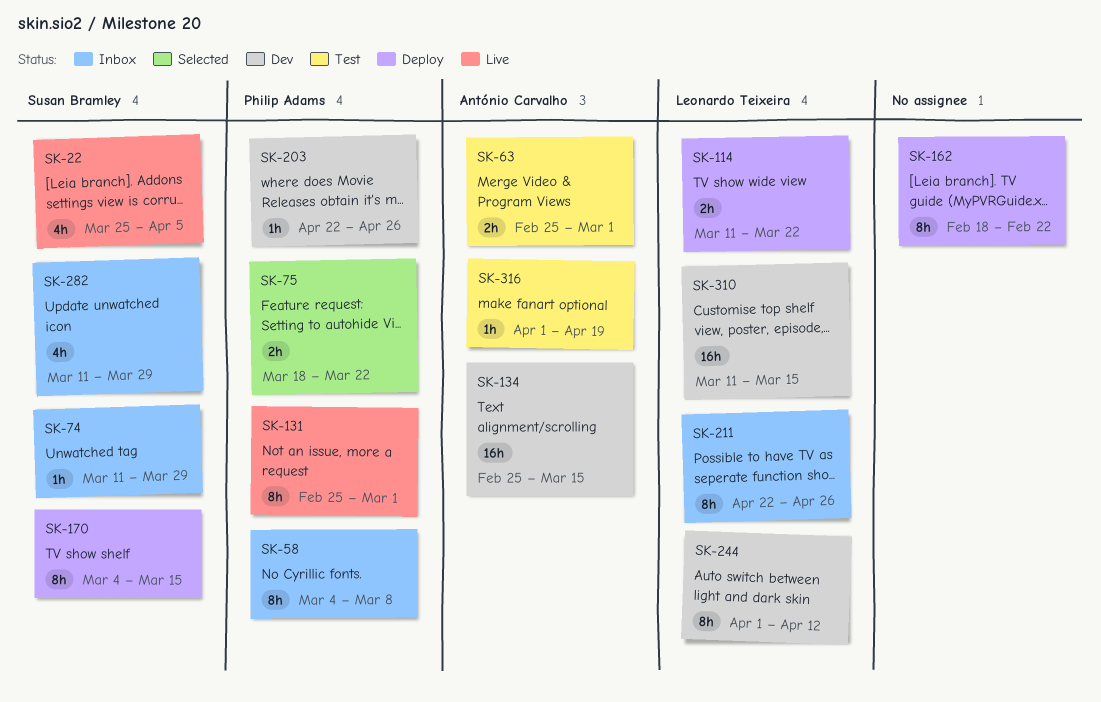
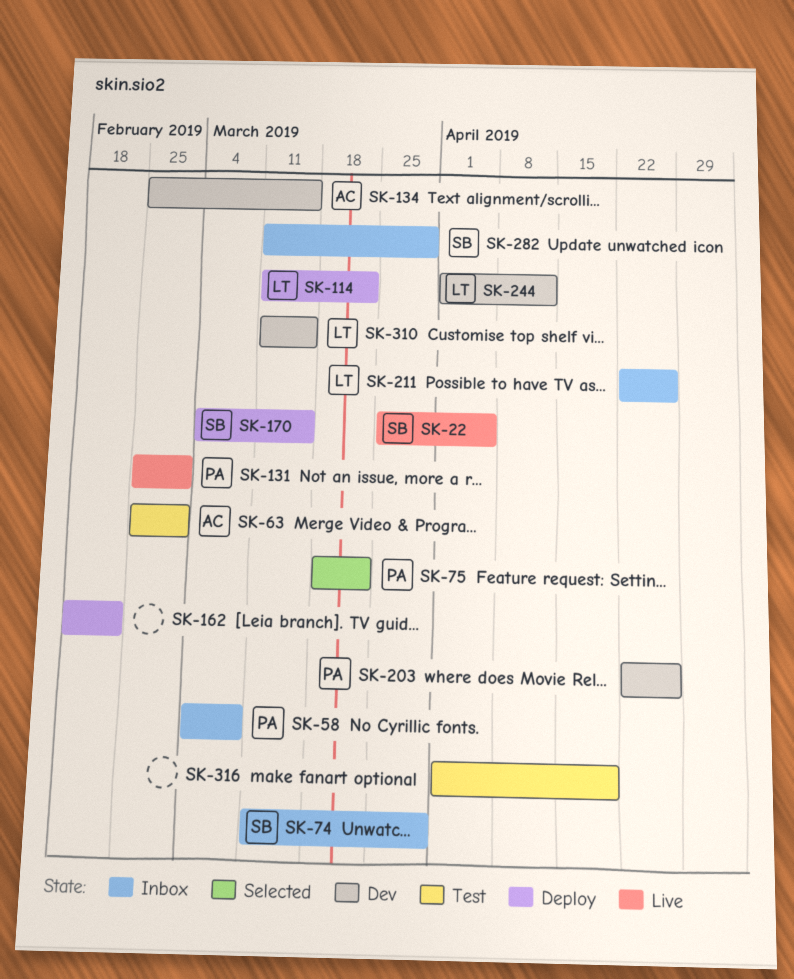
SK-316, owner: António Carvalho -> none

